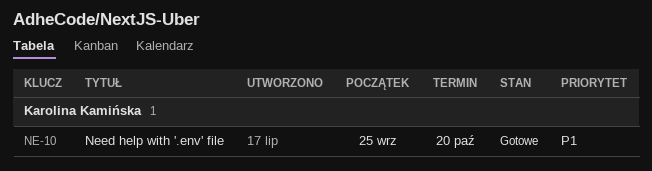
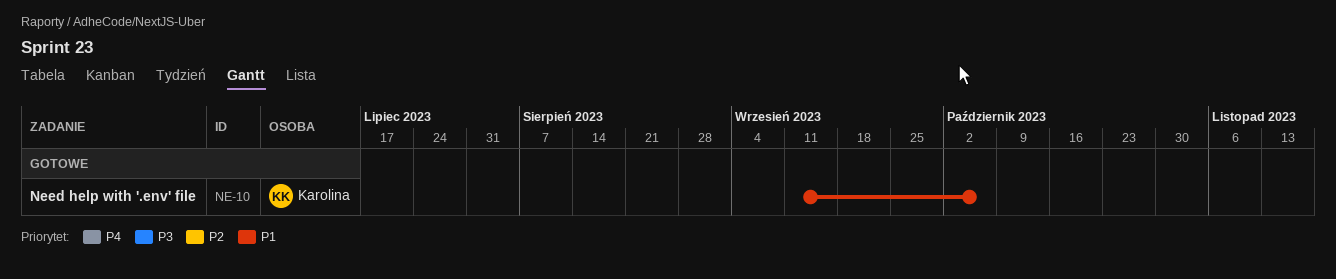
NE-10, start: Sep 25 -> Sep 11
NE-10, due: Oct 20 -> Oct 6

